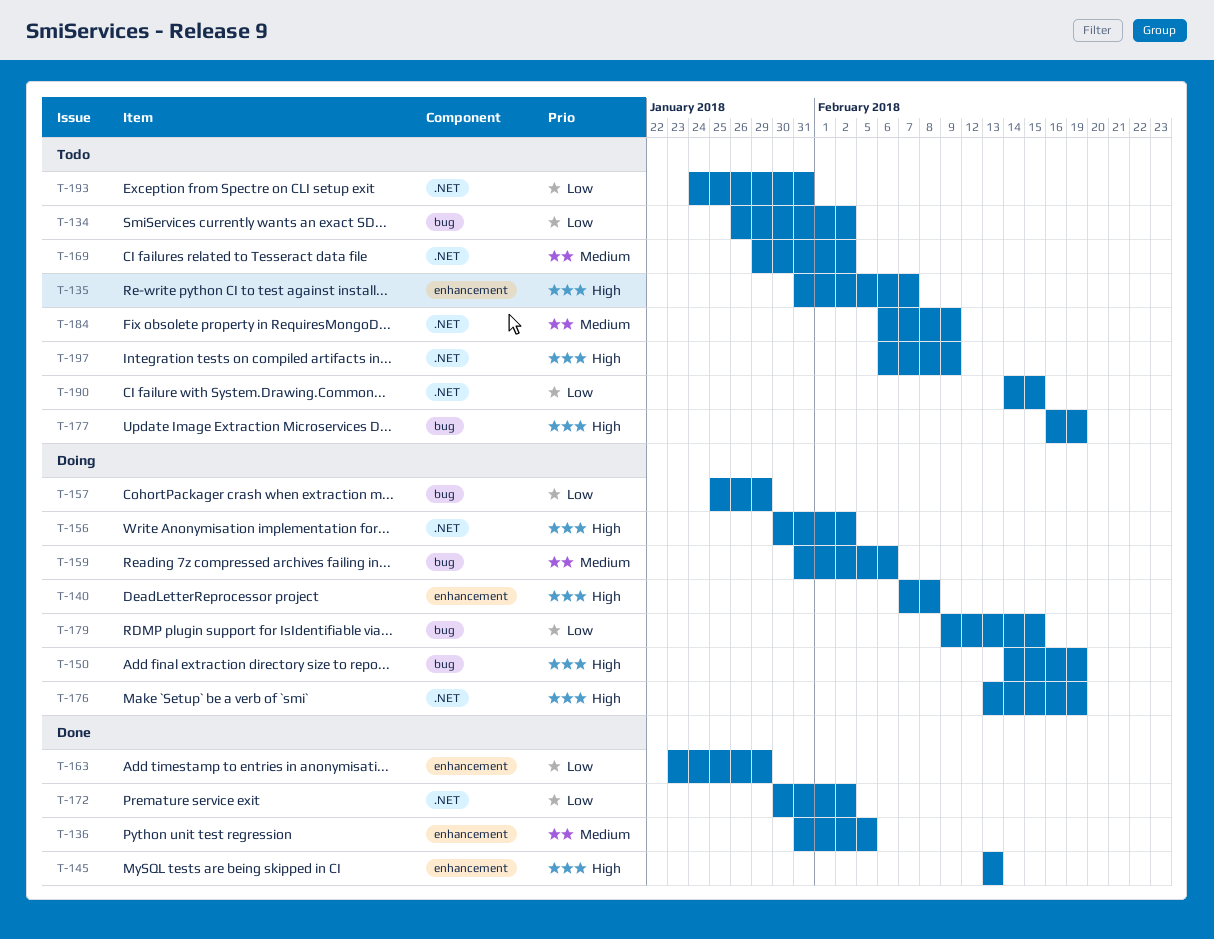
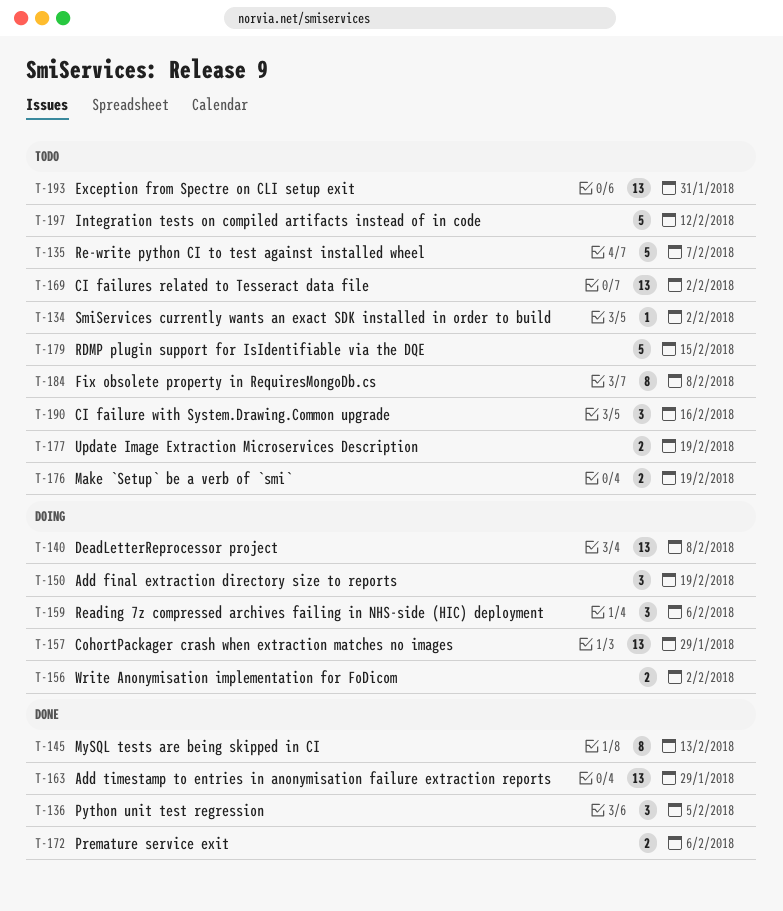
T-172, due: Feb 2 -> Feb 6
T-176, status: Doing -> Todo
T-179, status: Doing -> Todo
T-184, due: Feb 9 -> Feb 8
T-190, due: Feb 15 -> Feb 16
T-197, due: Feb 9 -> Feb 12

